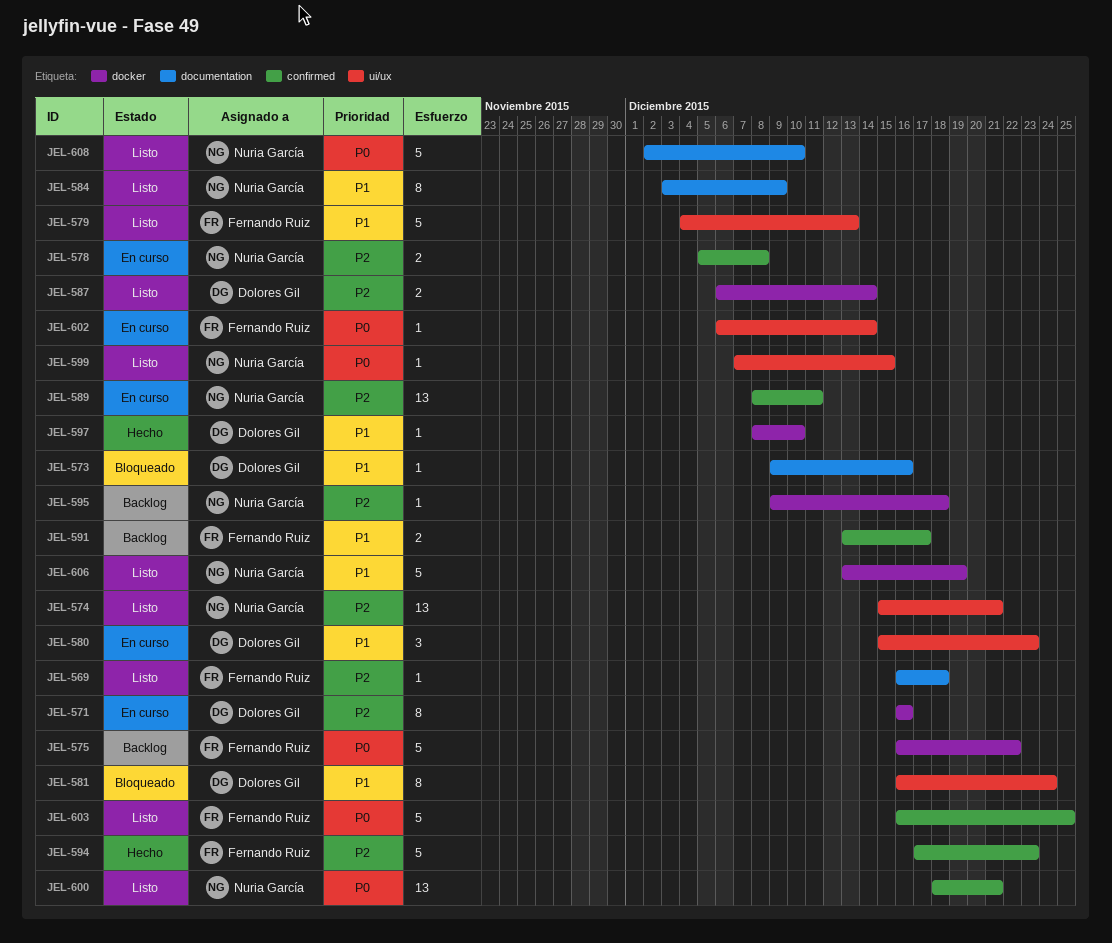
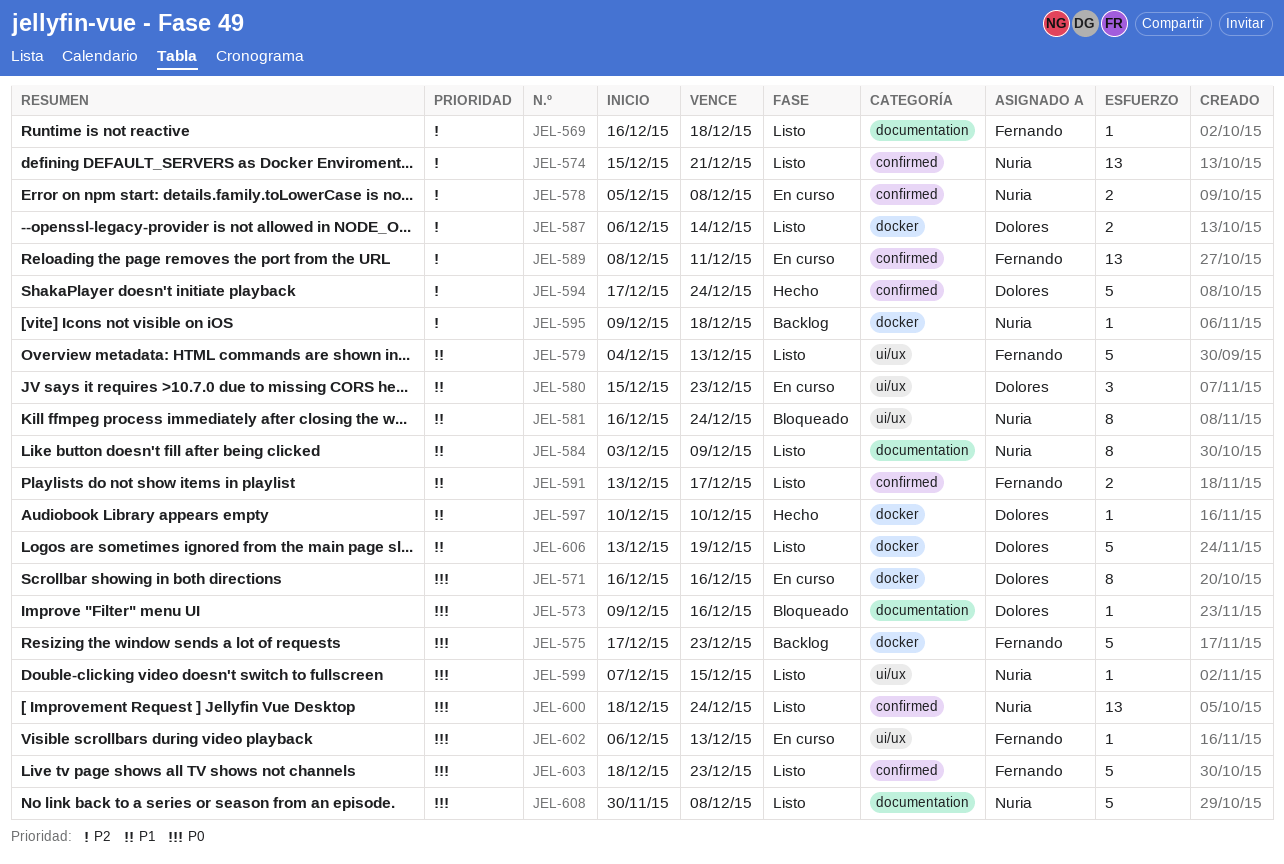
JEL-571, priority: P2 -> P0
JEL-573, priority: P1 -> P0
JEL-574, label: ui/ux -> confirmed
JEL-575, start: Dec 16 -> Dec 17
JEL-575, due: Dec 22 -> Dec 23
JEL-581, owner: Dolores Gil -> Nuria García
JEL-589, owner: Nuria García -> Fernando Ruiz
JEL-591, status: Backlog -> Listo
JEL-594, owner: Fernando Ruiz -> Dolores Gil
JEL-594, due: Dec 23 -> Dec 24
JEL-597, start: Dec 8 -> Dec 10
JEL-600, due: Dec 21 -> Dec 24
JEL-602, due: Dec 14 -> Dec 13
JEL-603, start: Dec 16 -> Dec 18
JEL-603, due: Dec 25 -> Dec 23
JEL-606, owner: Nuria García -> Dolores Gil
JEL-608, start: Dec 2 -> Nov 30
JEL-608, due: Dec 10 -> Dec 8

